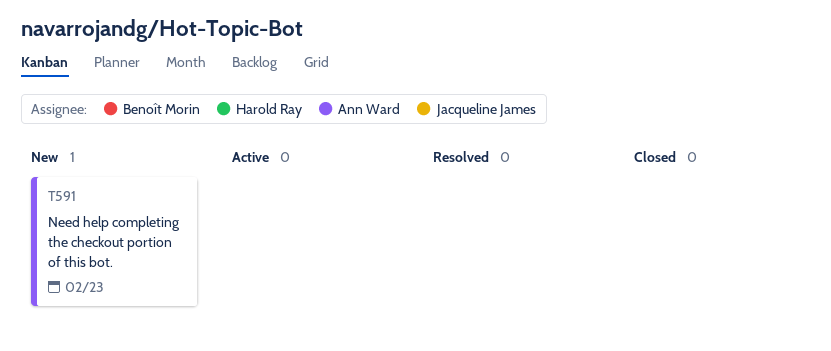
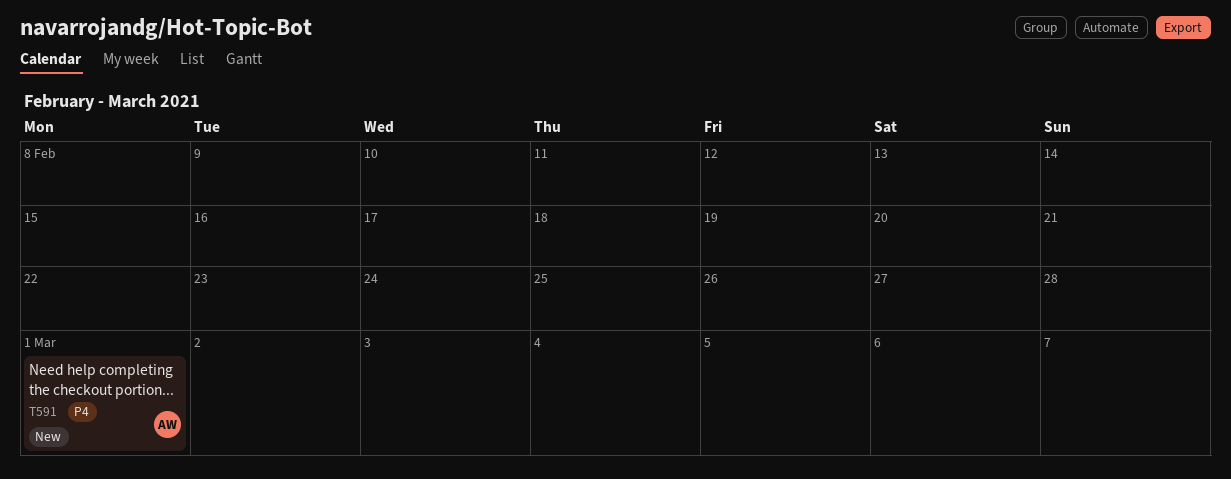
T591, due: Feb 23 -> Mar 1

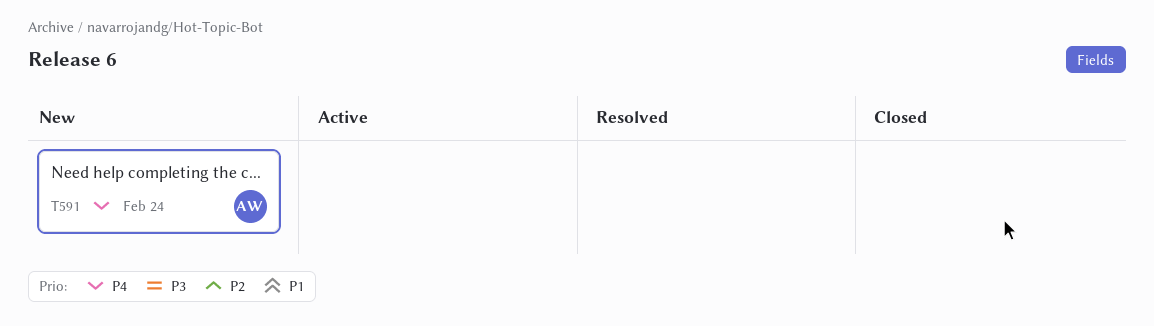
T591, due: Mar 1 -> Feb 24

